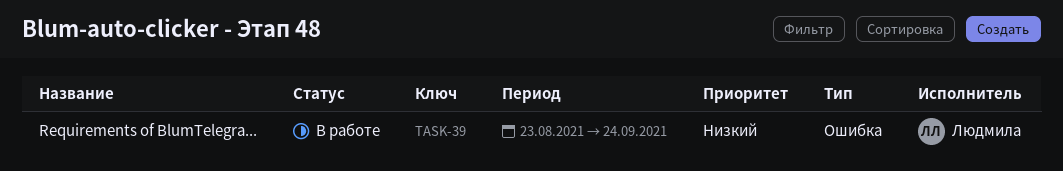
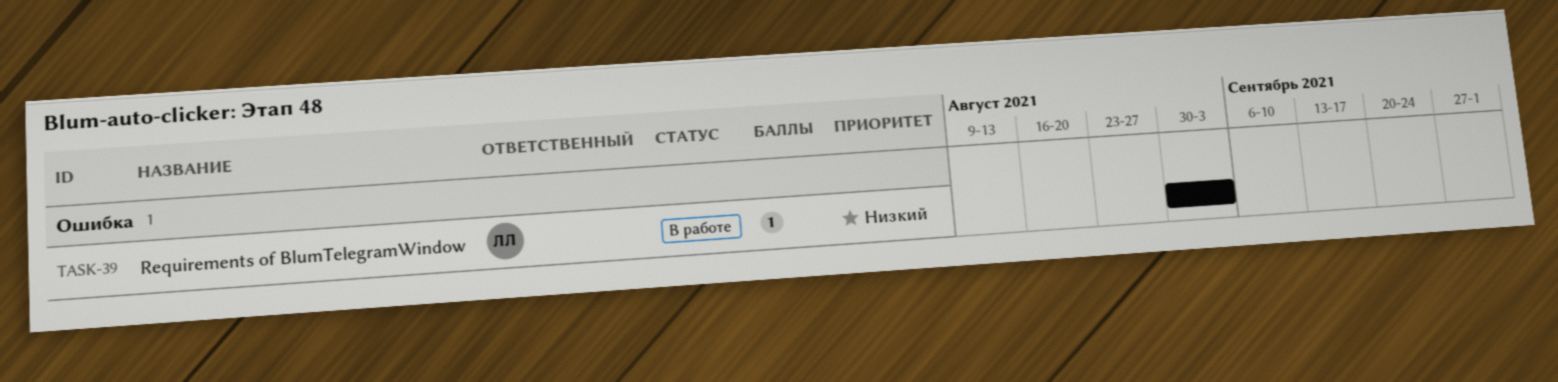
TASK-39, start: Aug 23 -> Aug 30
TASK-39, due: Sep 24 -> Sep 3

